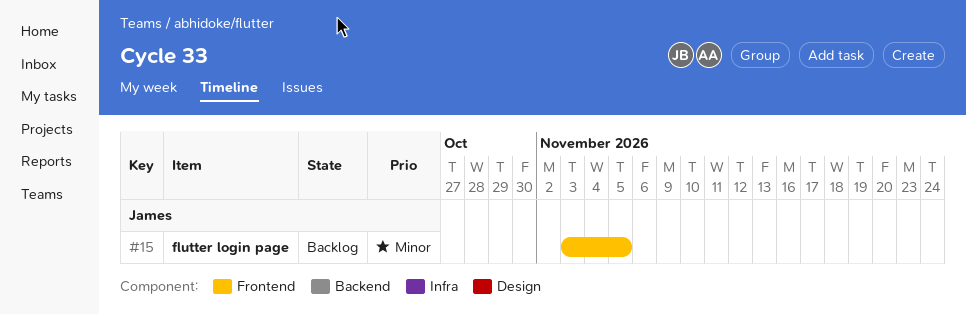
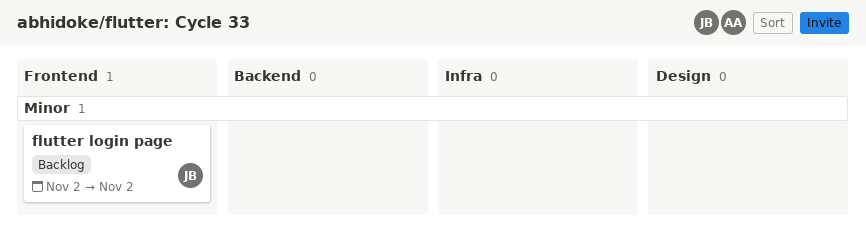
flutter login page, start: Nov 3 -> Nov 2
flutter login page, due: Nov 5 -> Nov 2

